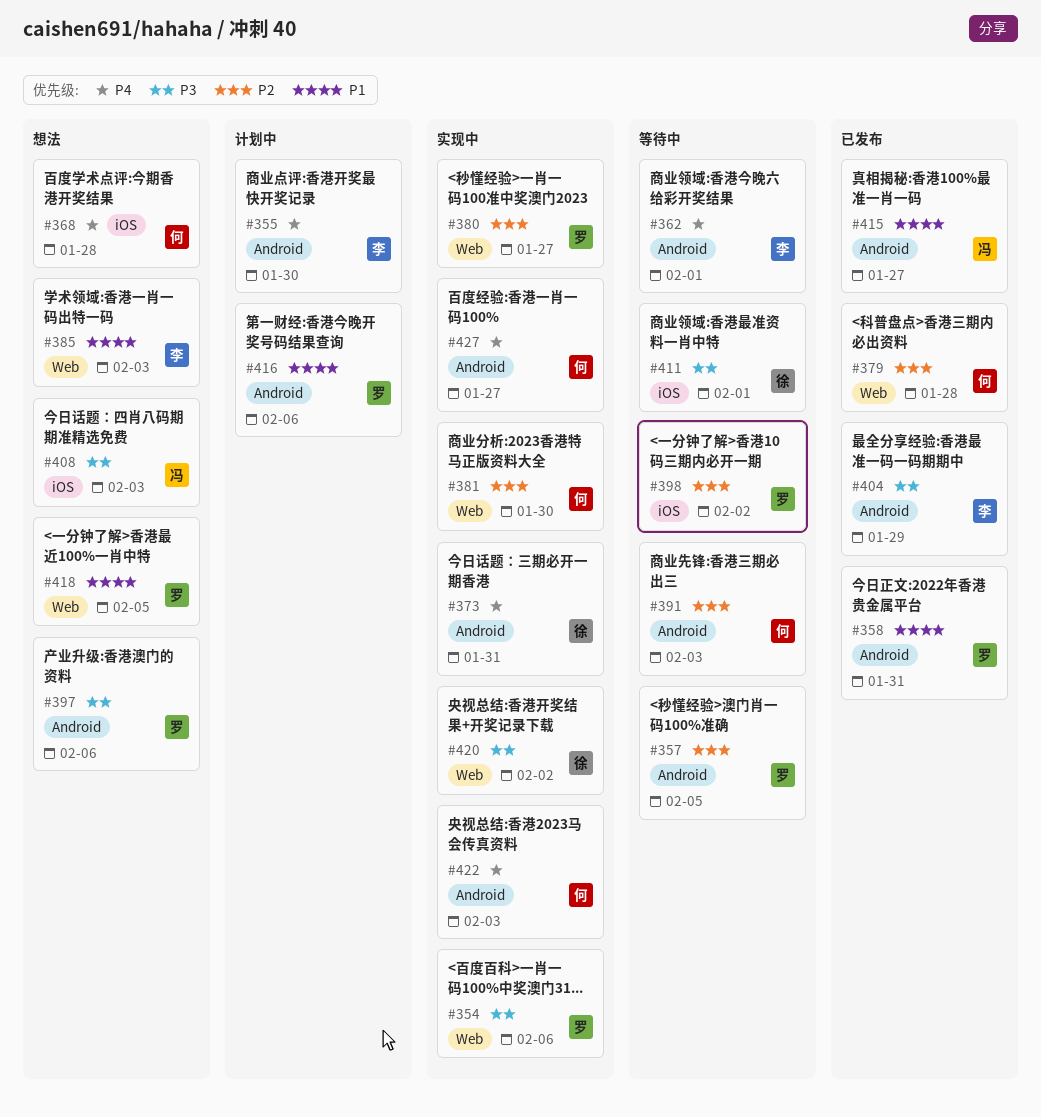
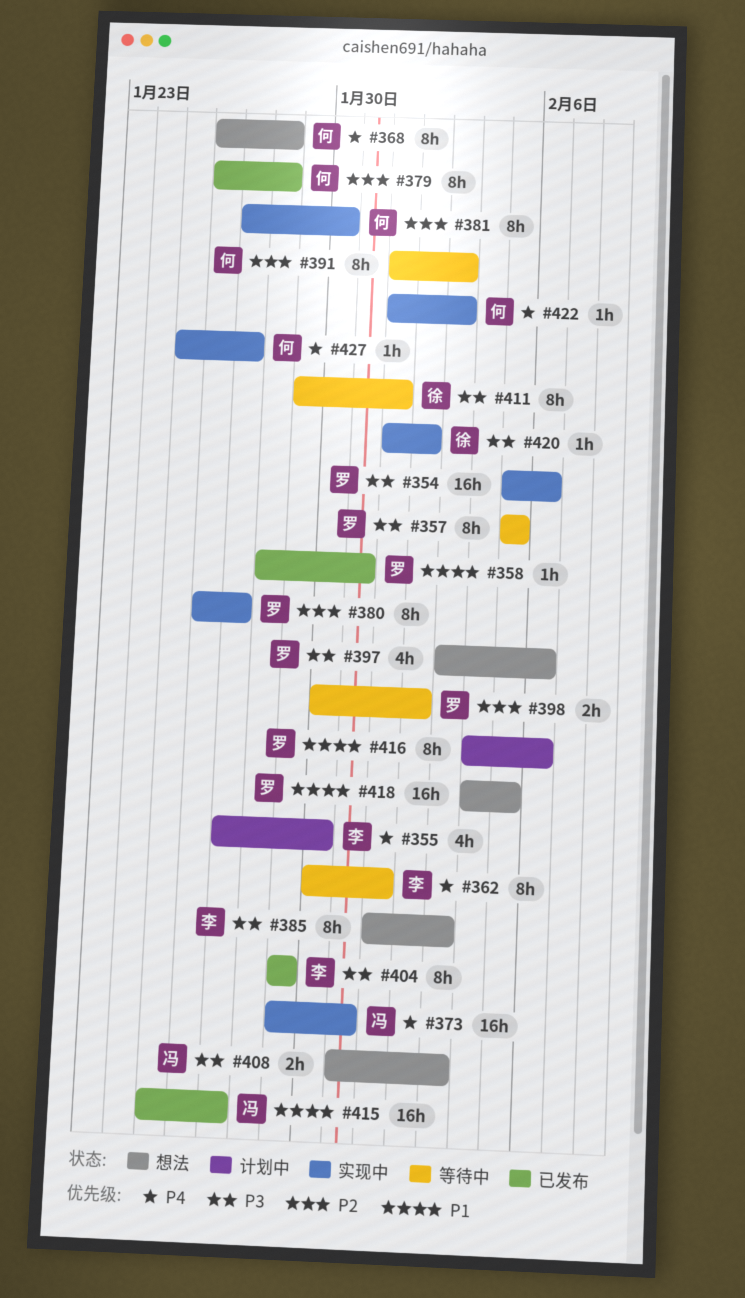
#357, priority: P2 -> P3
#373, owner: 徐 -> 冯
#385, priority: P1 -> P3

